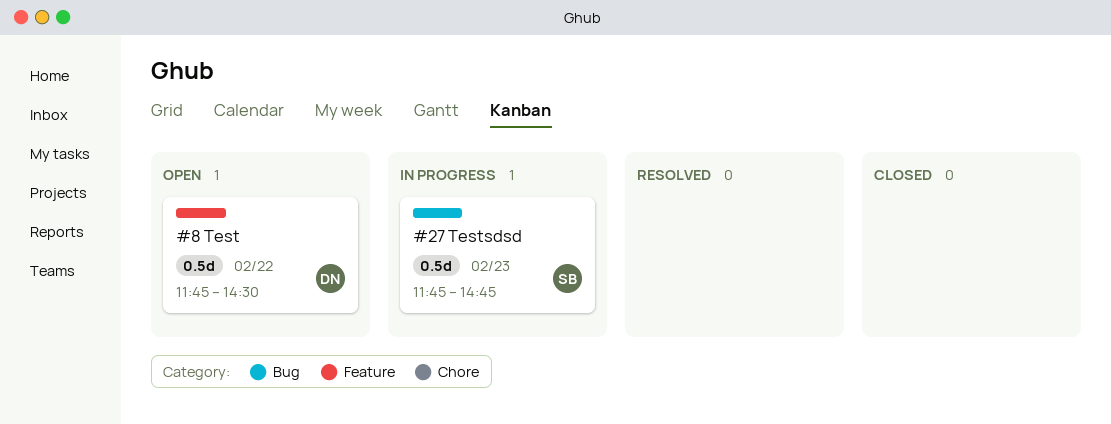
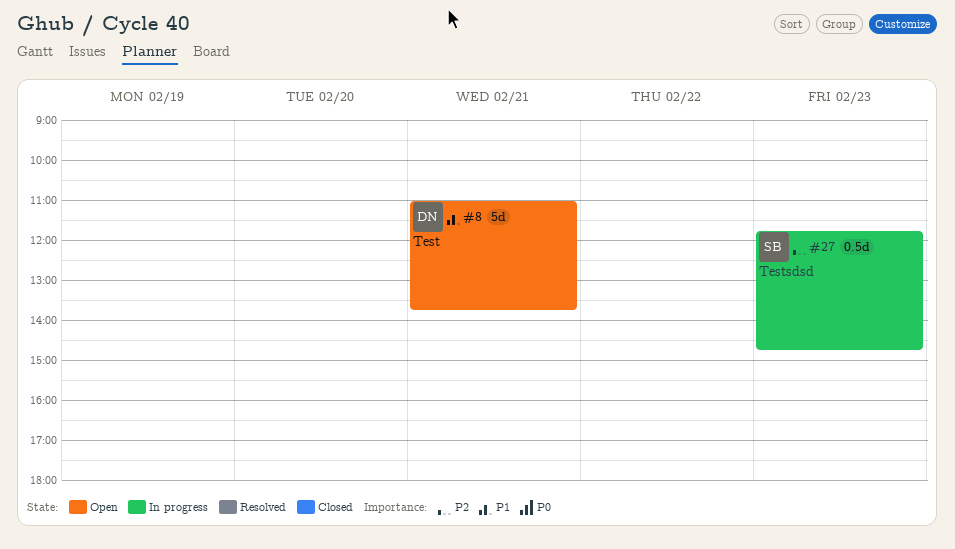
#8, estimate: 0.5d -> 5d
#8, day: Feb 22 -> Feb 21
#8, begins: 11:45 -> 11:00
#8, ends: 14:30 -> 13:45

